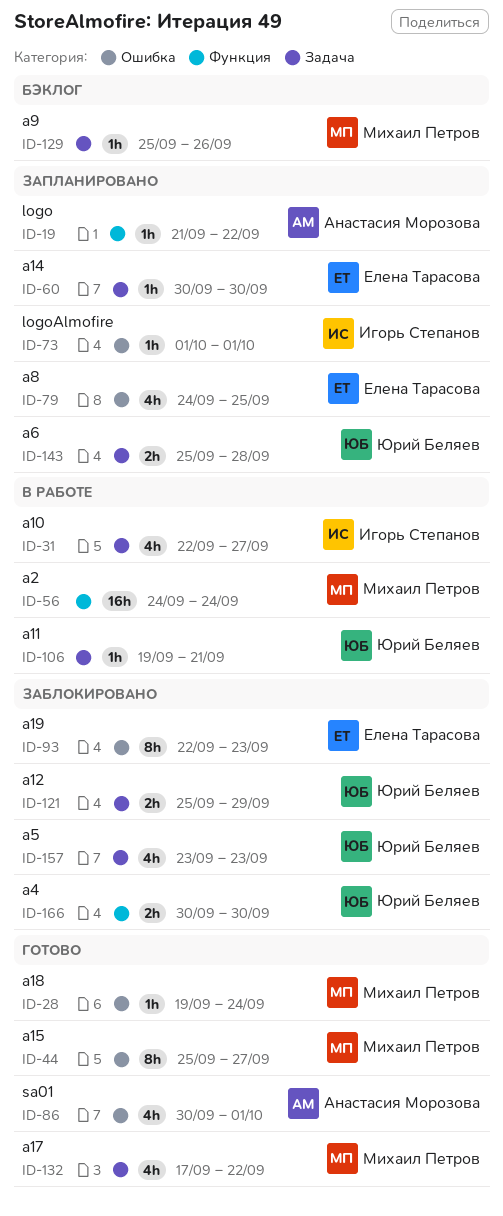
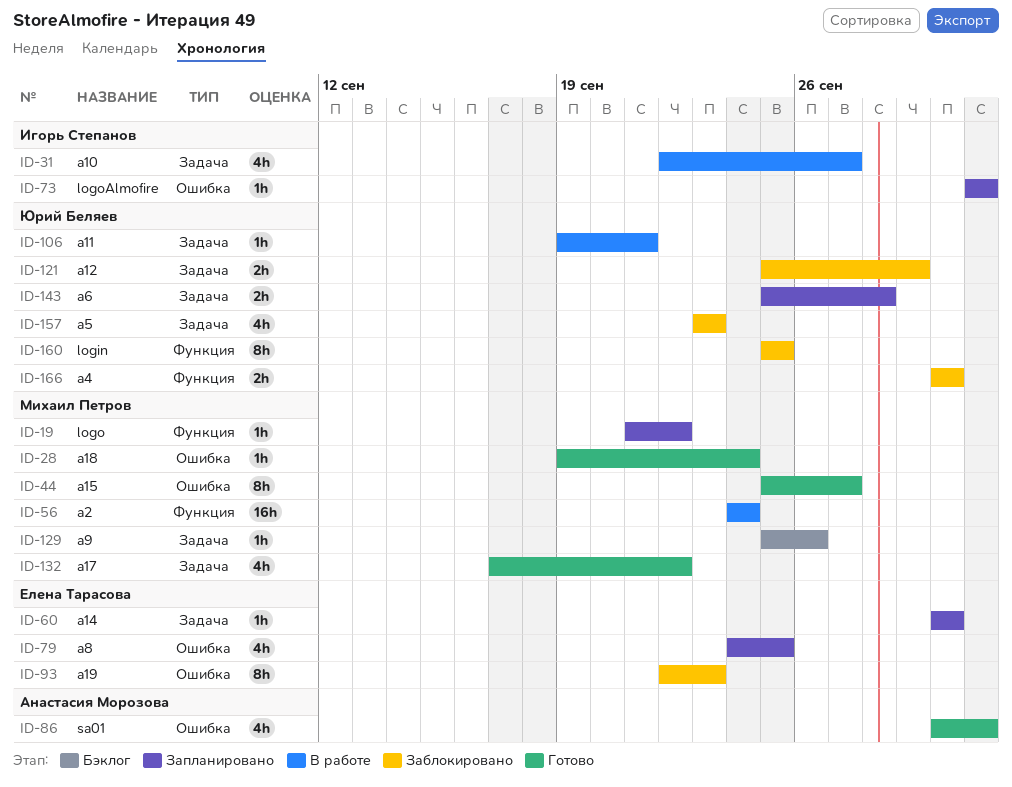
ID-19, owner: Анастасия Морозова -> Михаил Петров
ID-160: none -> present

